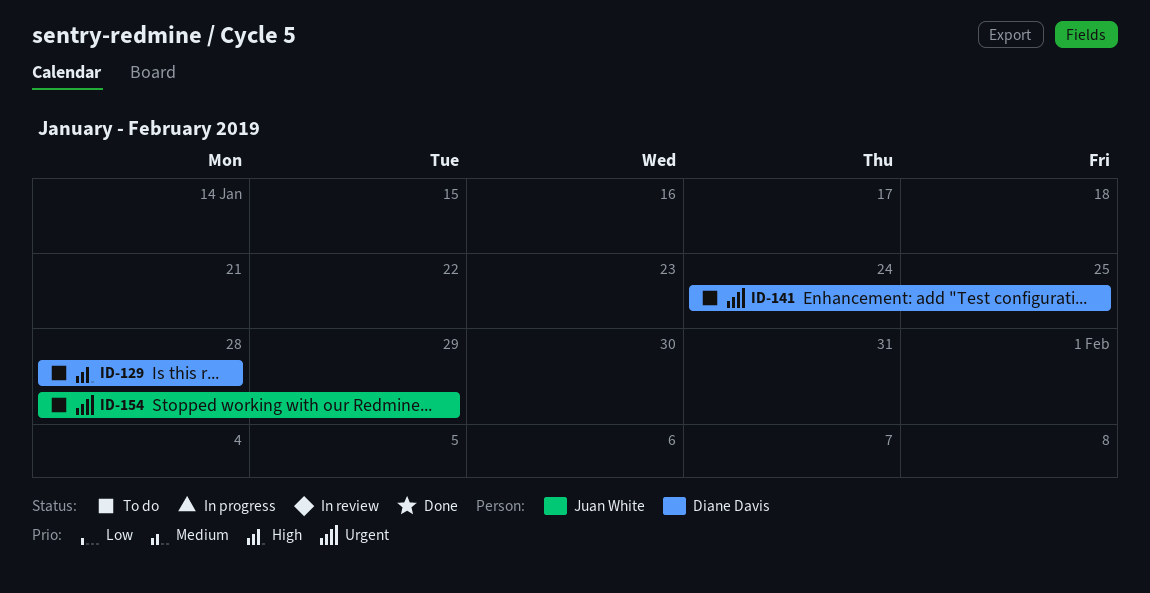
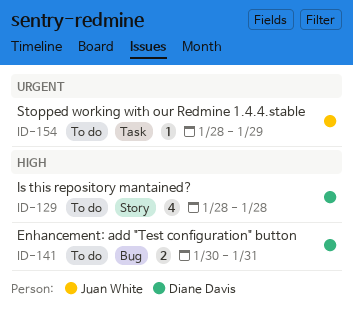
ID-141, priority: Urgent -> High
ID-141, start: Jan 24 -> Jan 30
ID-141, due: Jan 25 -> Jan 31

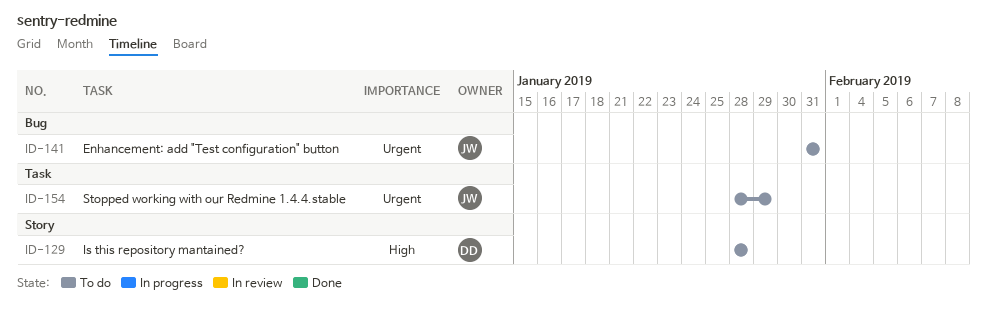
ID-141, owner: Diane Davis -> Juan White
ID-141, priority: High -> Urgent
ID-141, start: Jan 30 -> Jan 31

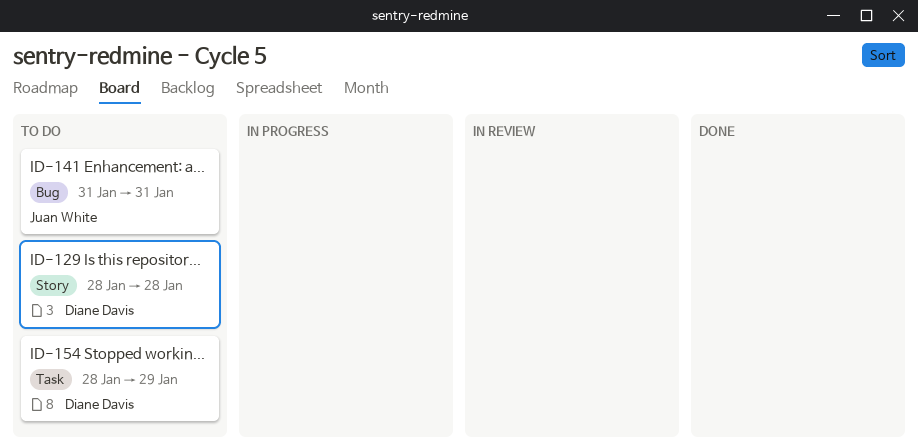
ID-154, owner: Juan White -> Diane Davis

